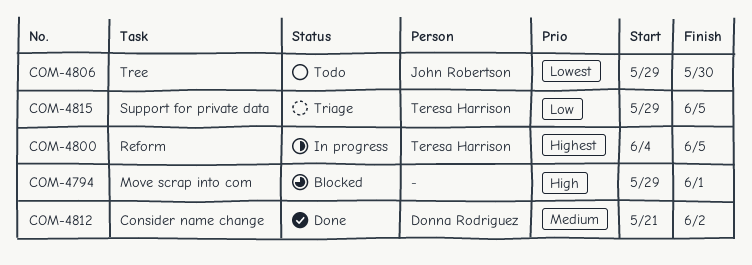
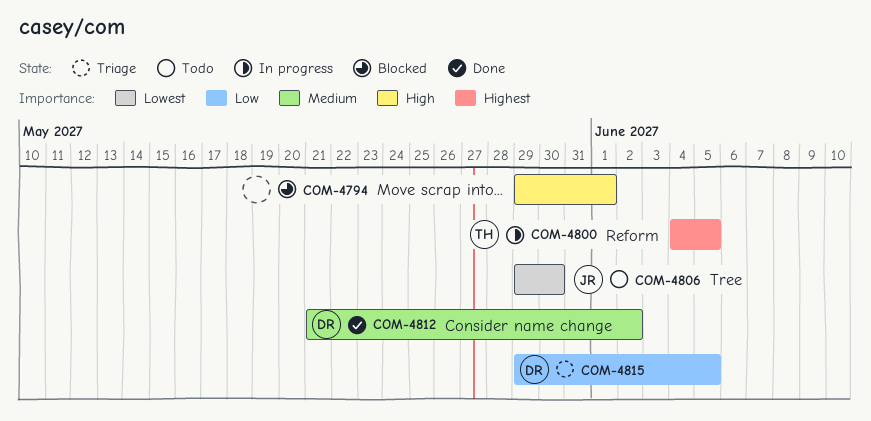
COM-4815, owner: Teresa Harrison -> Donna Rodriguez

